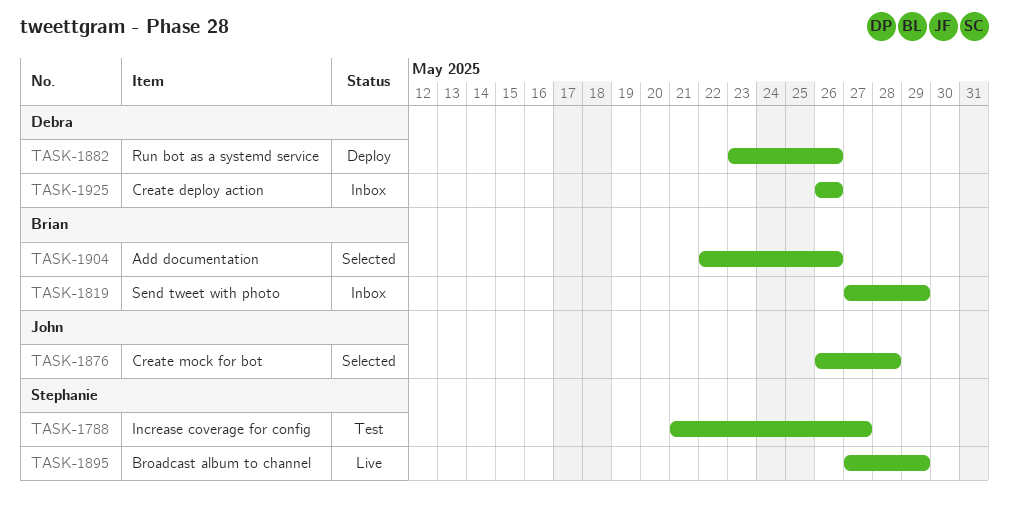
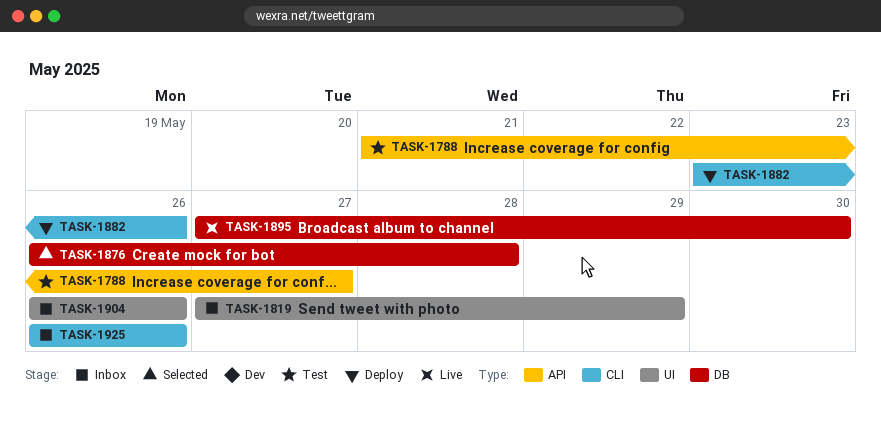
TASK-1895, due: May 29 -> May 30
TASK-1904, status: Selected -> Inbox
TASK-1904, start: May 22 -> May 26

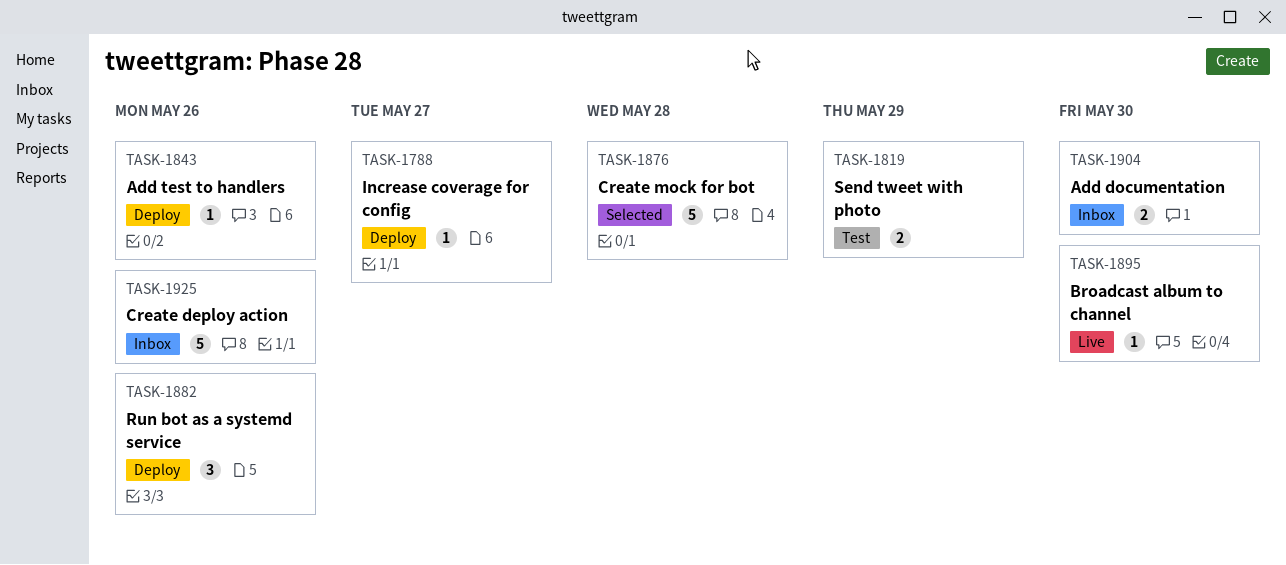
TASK-1788, status: Test -> Deploy
TASK-1819, status: Inbox -> Test
TASK-1843: none -> present
TASK-1904, due: May 26 -> May 30

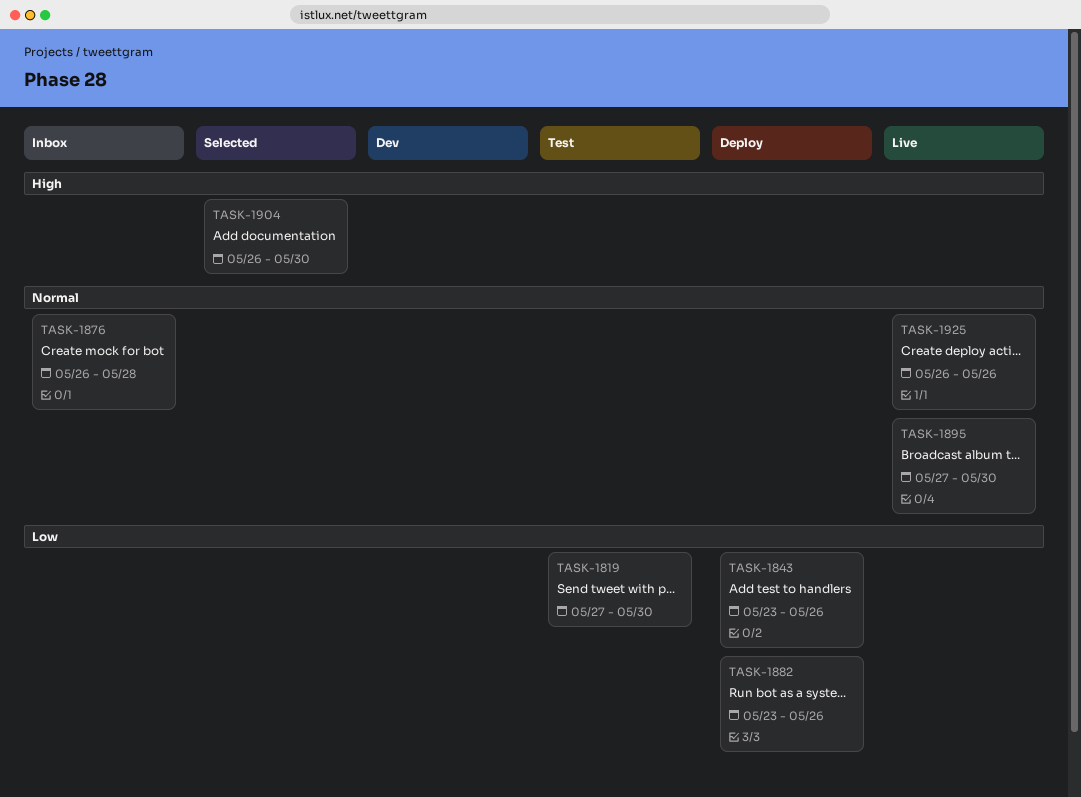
TASK-1788: present -> none
TASK-1819, due: May 29 -> May 30
TASK-1876, status: Selected -> Inbox
TASK-1904, status: Inbox -> Selected
TASK-1925, status: Inbox -> Live

